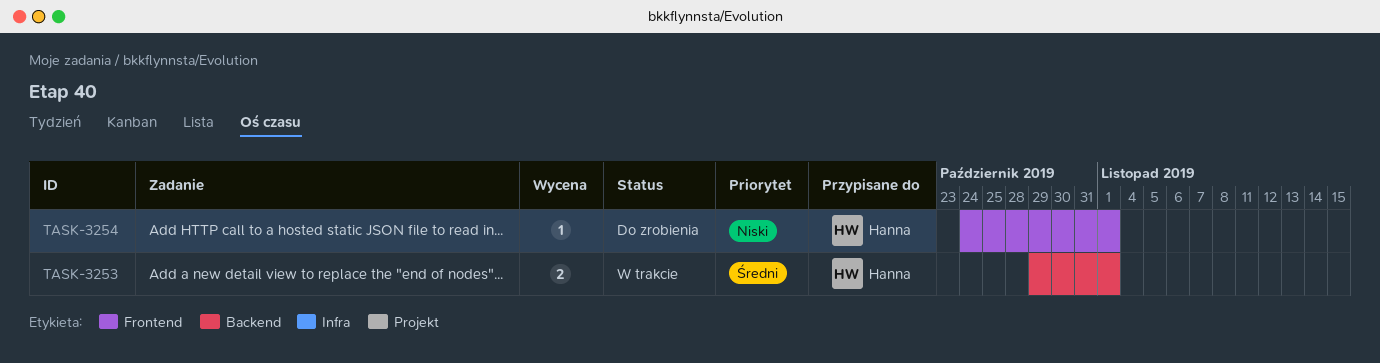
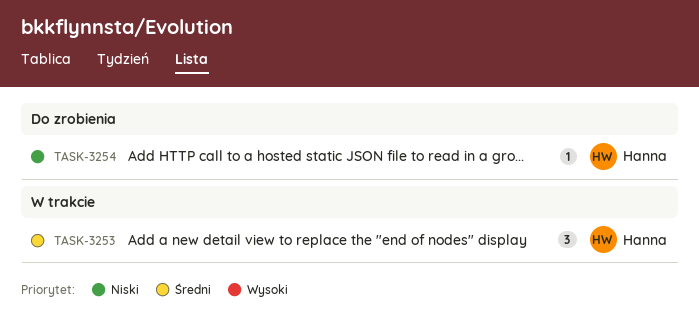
TASK-3253, estimate: 2 -> 3

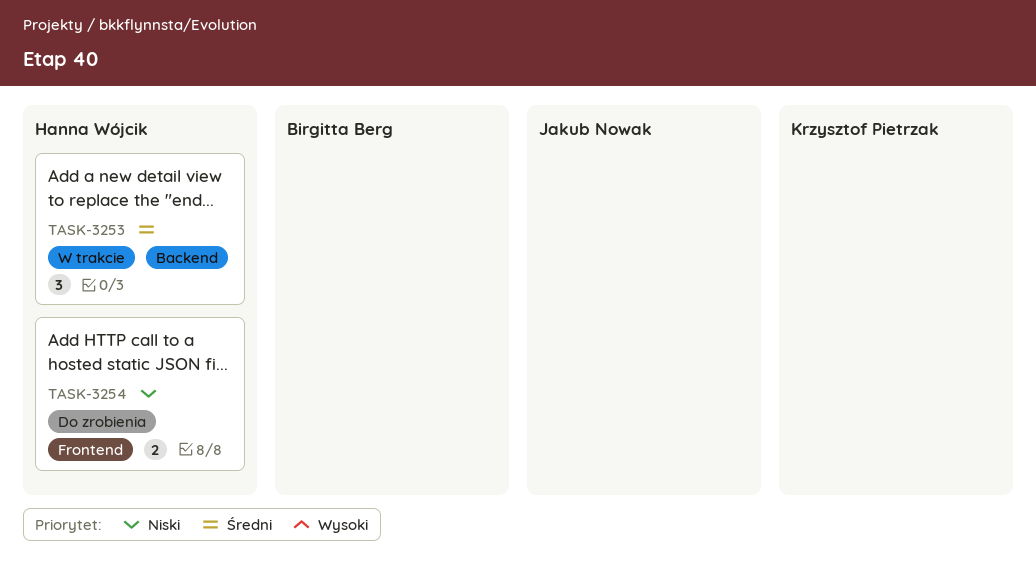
TASK-3254, estimate: 1 -> 2

